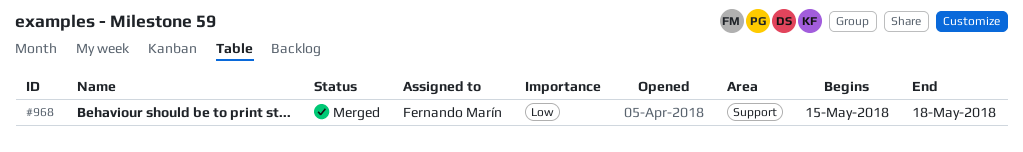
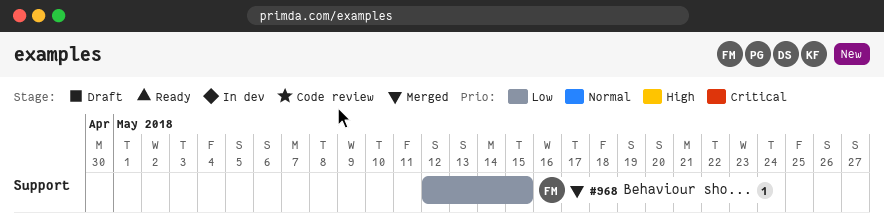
#968, start: May 15 -> May 12
#968, due: May 18 -> May 15

